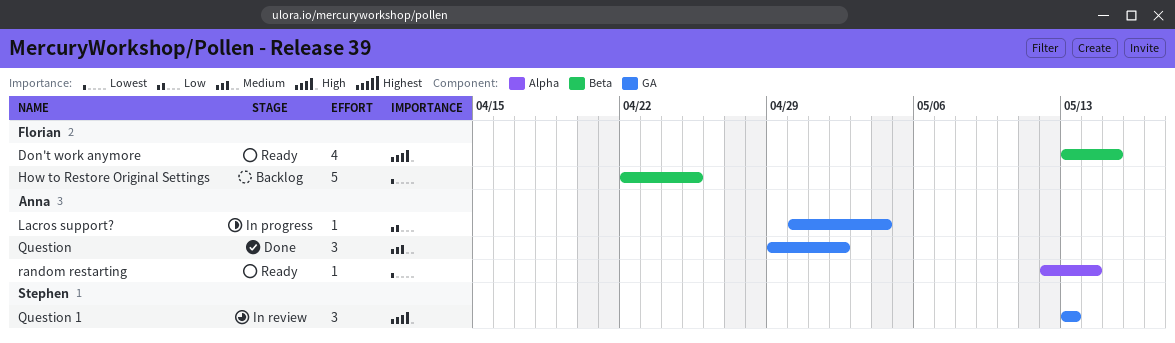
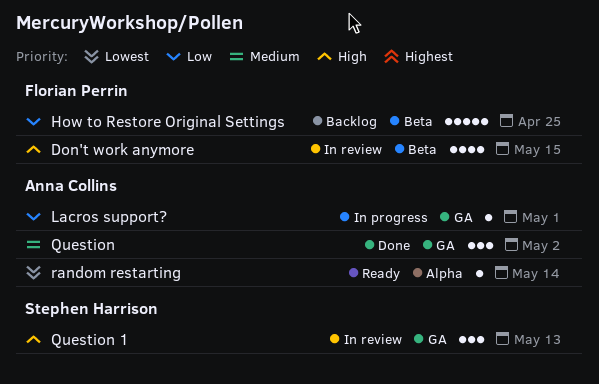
Don't work anymore, status: Ready -> In review
How to Restore Original Settings, priority: Lowest -> Low
Lacros support?, due: May 4 -> May 1

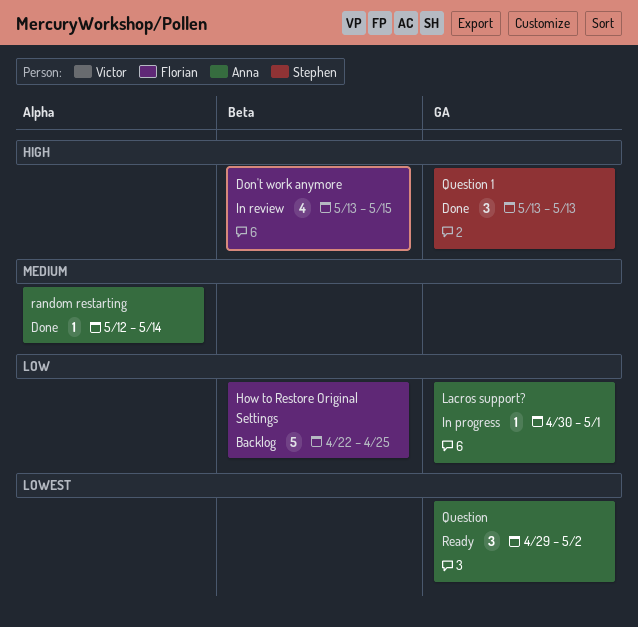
Question, status: Done -> Ready
Question, priority: Medium -> Lowest
Question 1, status: In review -> Done
random restarting, status: Ready -> Done
random restarting, priority: Lowest -> Medium

